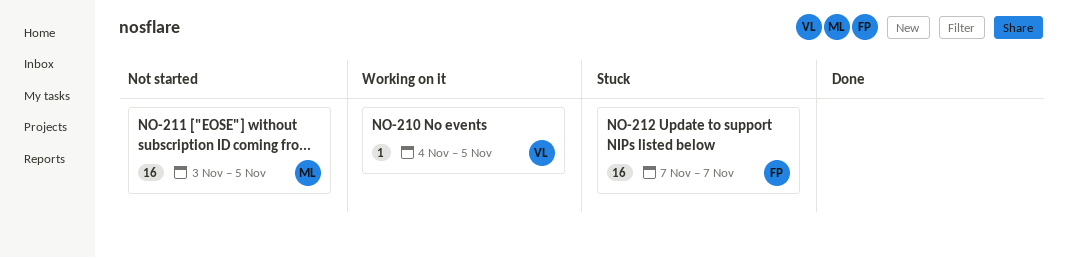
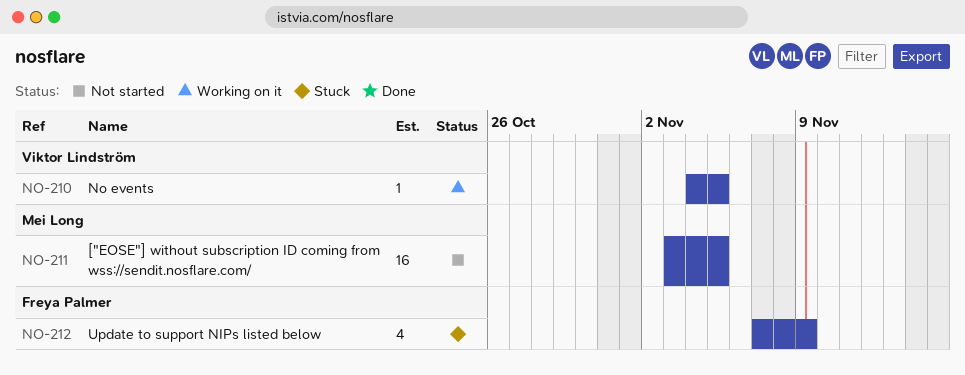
NO-212, estimate: 16 -> 4
NO-212, due: Nov 7 -> Nov 9

